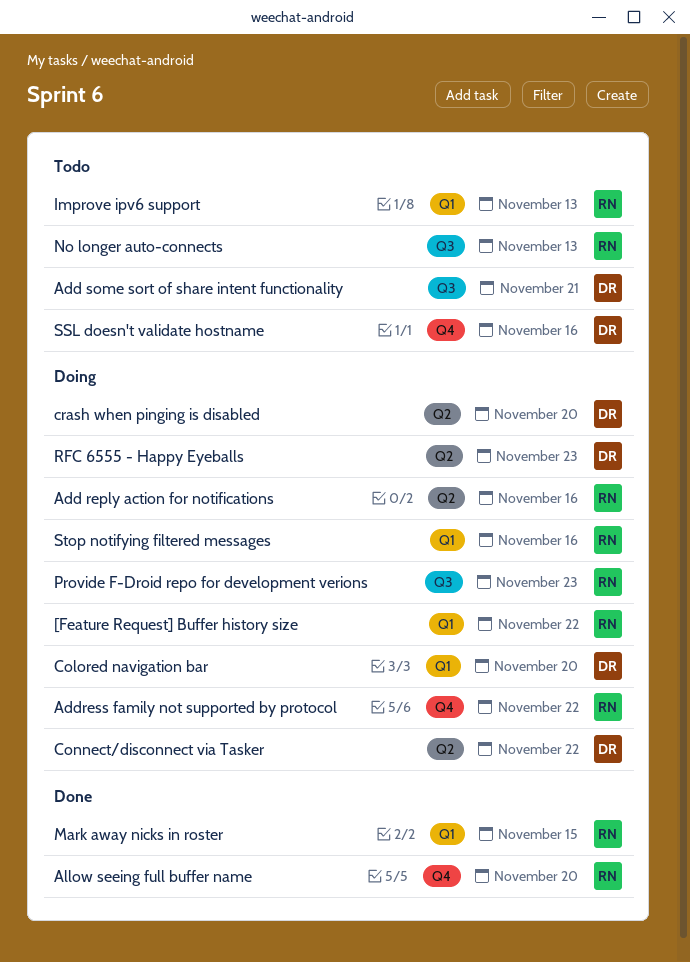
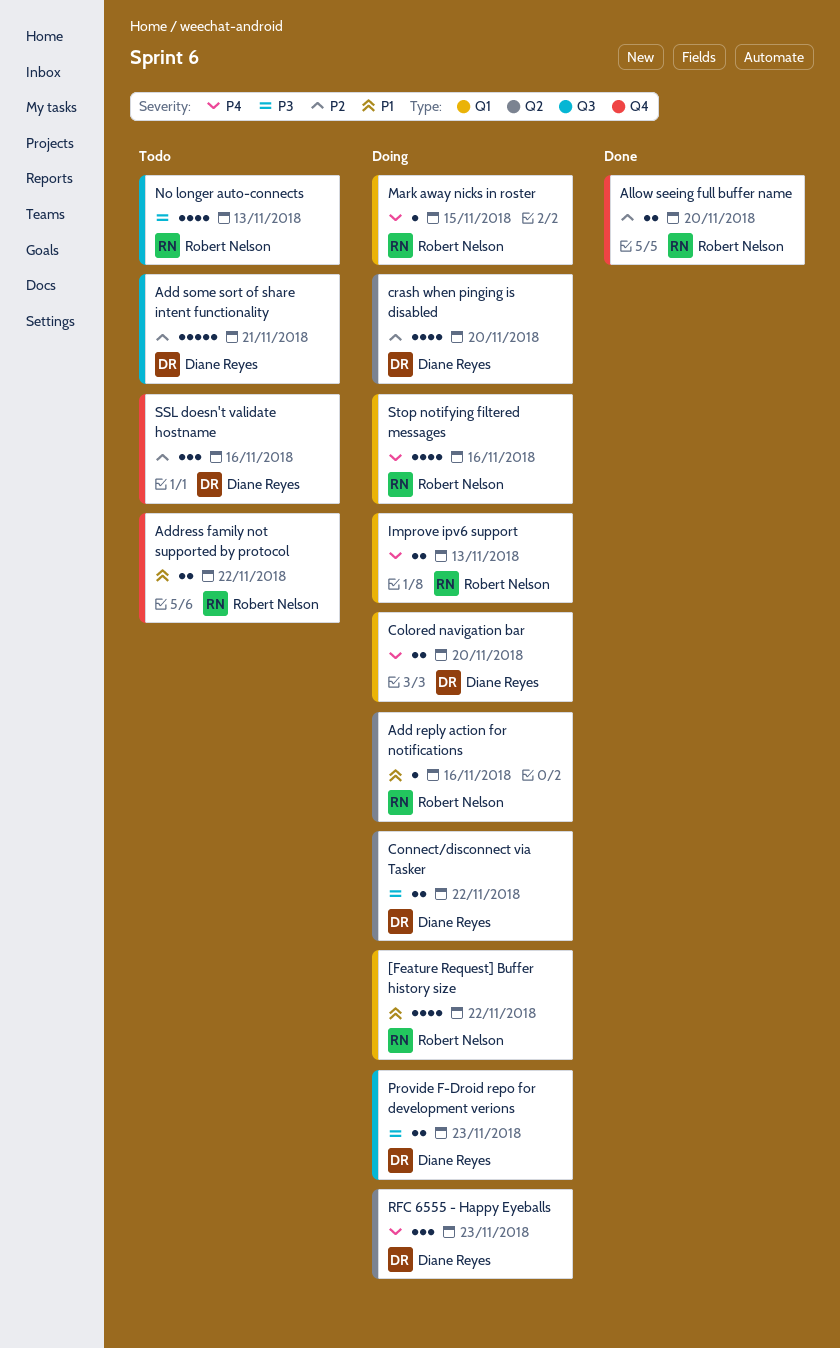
Address family not supported by protocol, status: Doing -> Todo
Improve ipv6 support, status: Todo -> Doing
Mark away nicks in roster, status: Done -> Doing
Provide F-Droid repo for development verions, owner: Robert Nelson -> Diane Reyes

